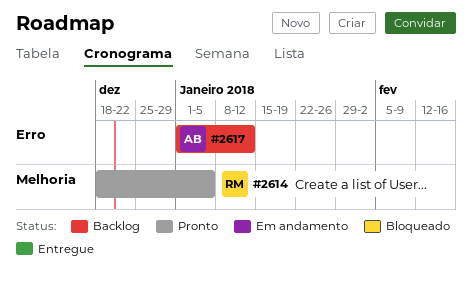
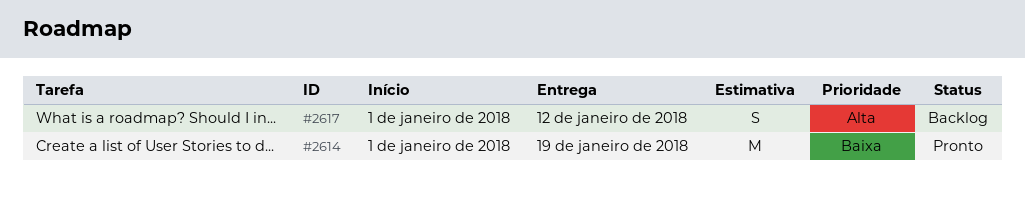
#2614, start: Dec 18 -> Jan 1
#2614, due: Jan 5 -> Jan 19

